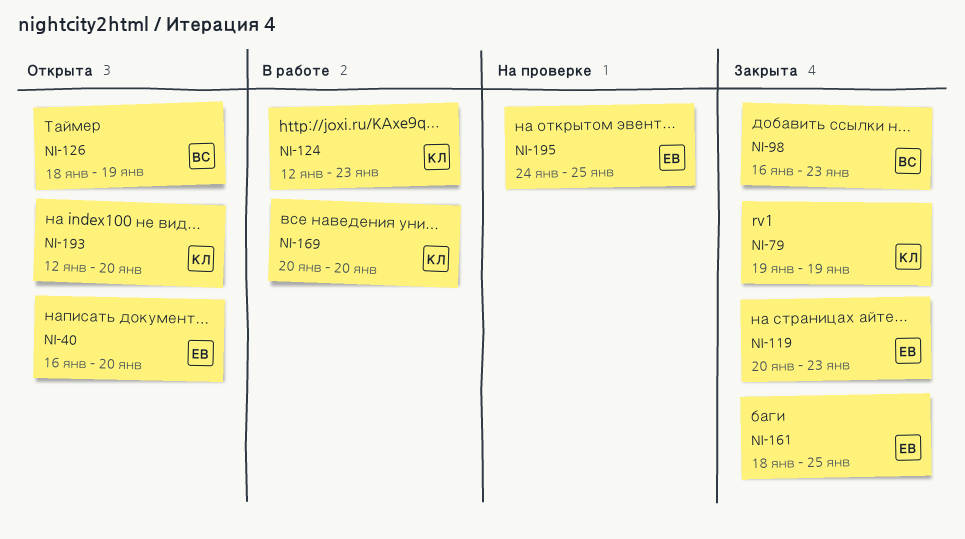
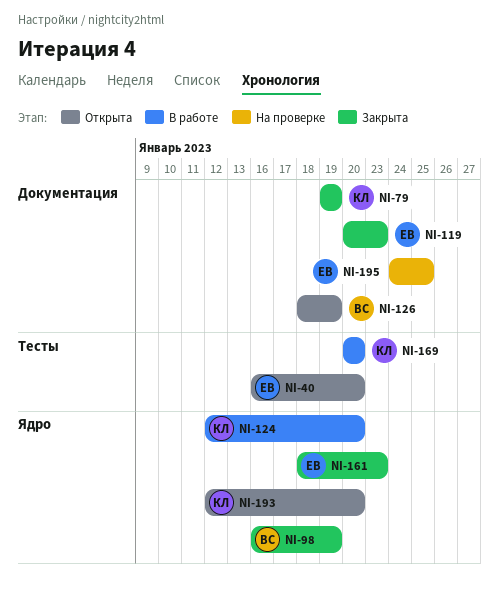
NI-98, due: Jan 23 -> Jan 19
NI-124, due: Jan 23 -> Jan 20
NI-161, due: Jan 25 -> Jan 23

